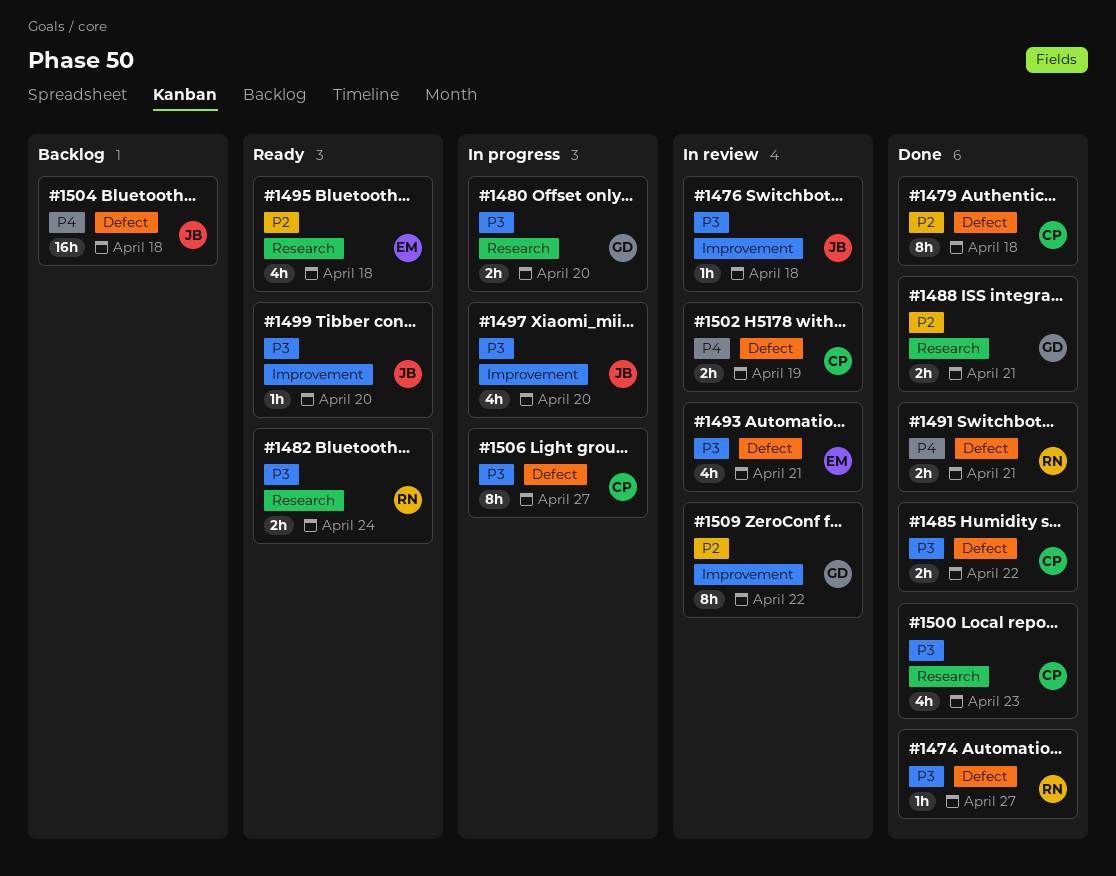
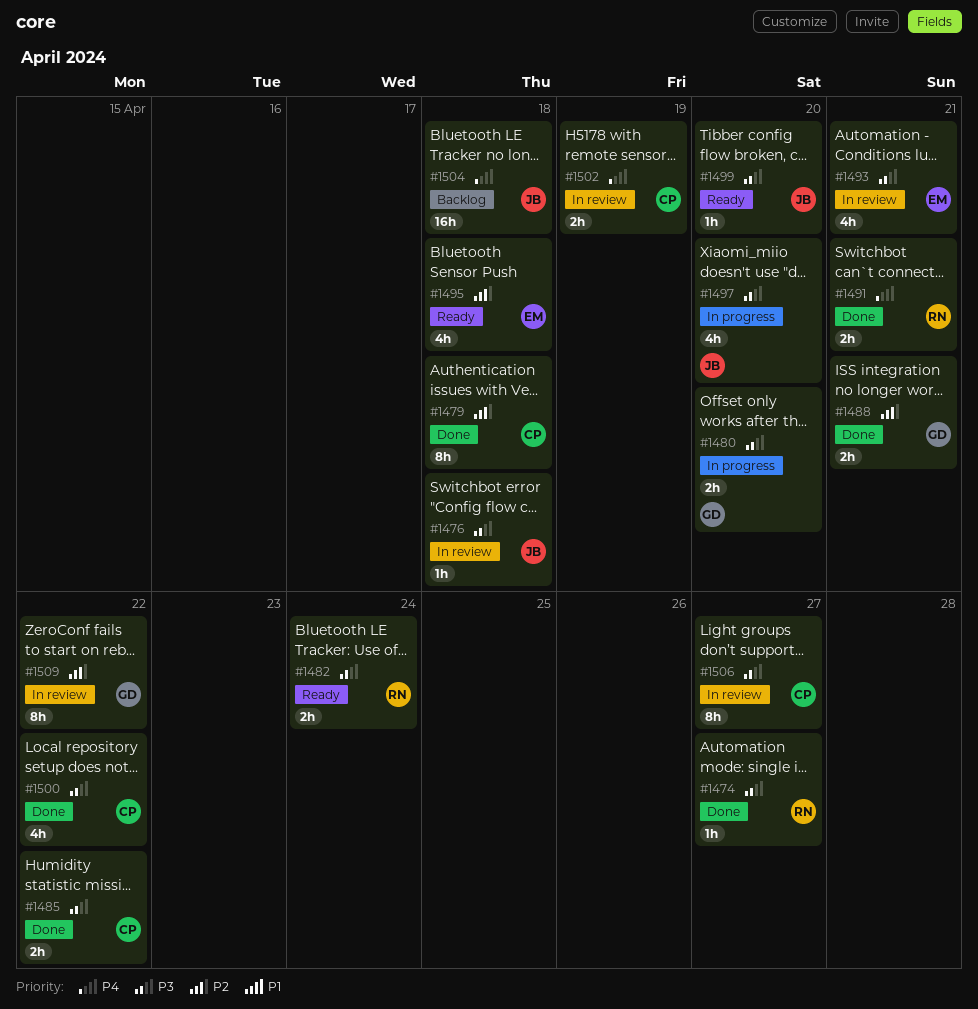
#1500, due: Apr 23 -> Apr 22
#1506, status: In progress -> In review

